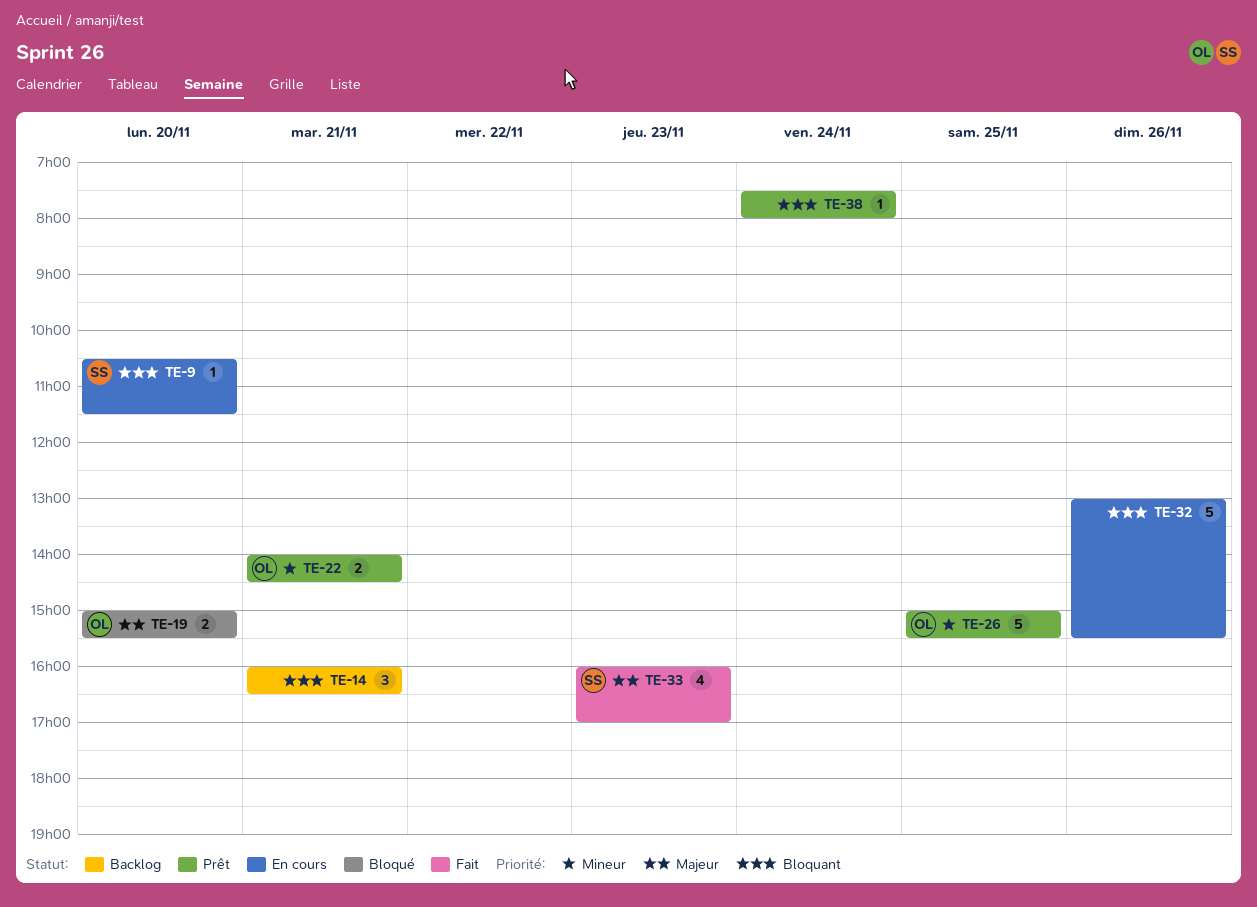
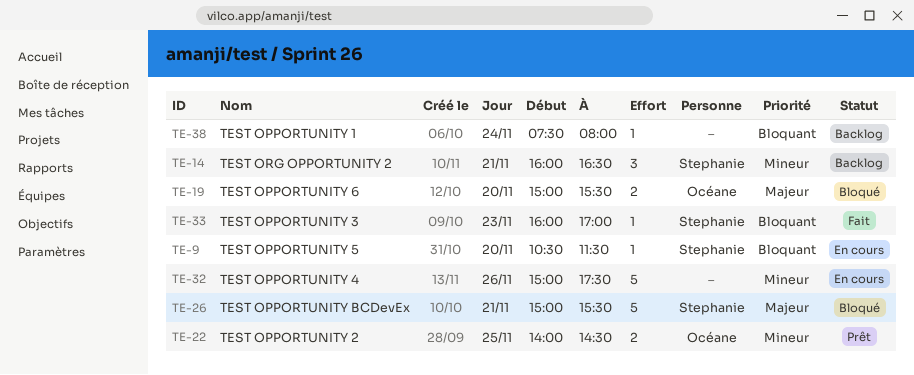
TE-14, owner: none -> Stephanie
TE-14, priority: Bloquant -> Mineur
TE-22, day: Nov 21 -> Nov 25
TE-26, status: Prêt -> Bloqué
TE-26, owner: Océane -> Stephanie
TE-26, priority: Mineur -> Majeur
TE-26, day: Nov 25 -> Nov 21
TE-32, priority: Bloquant -> Mineur
TE-32, begins: 13:00 -> 15:00
TE-32, ends: 15:30 -> 17:30
TE-33, priority: Majeur -> Bloquant
TE-33, estimate: 4 -> 1
TE-38, status: Prêt -> Backlog

